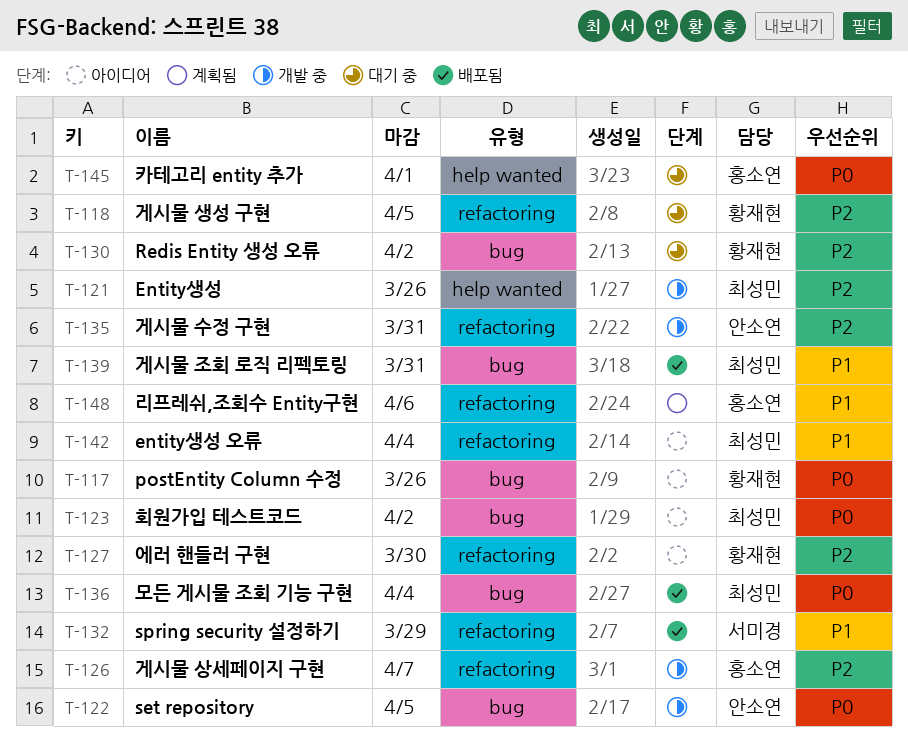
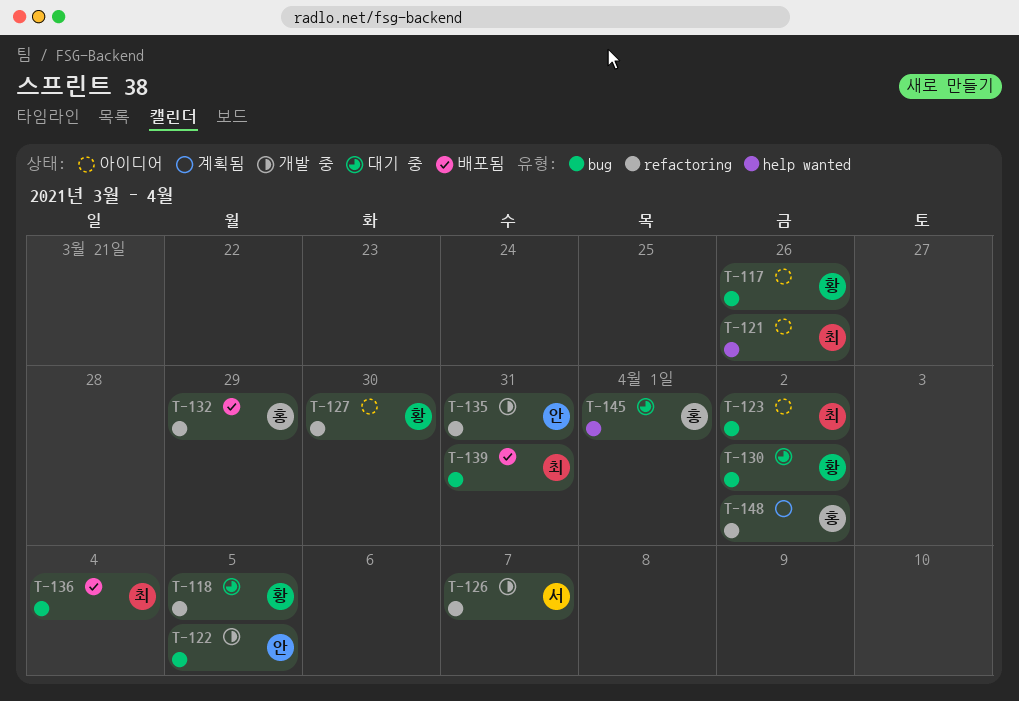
T-121, status: 개발 중 -> 아이디어
T-126, owner: 홍소연 -> 서미경
T-132, owner: 서미경 -> 홍소연
T-142: present -> none
T-148, due: Apr 6 -> Apr 2

